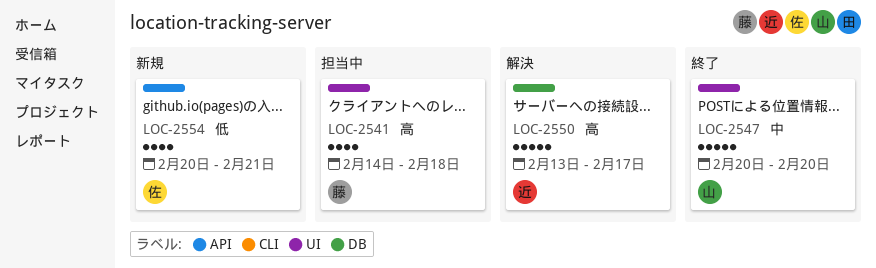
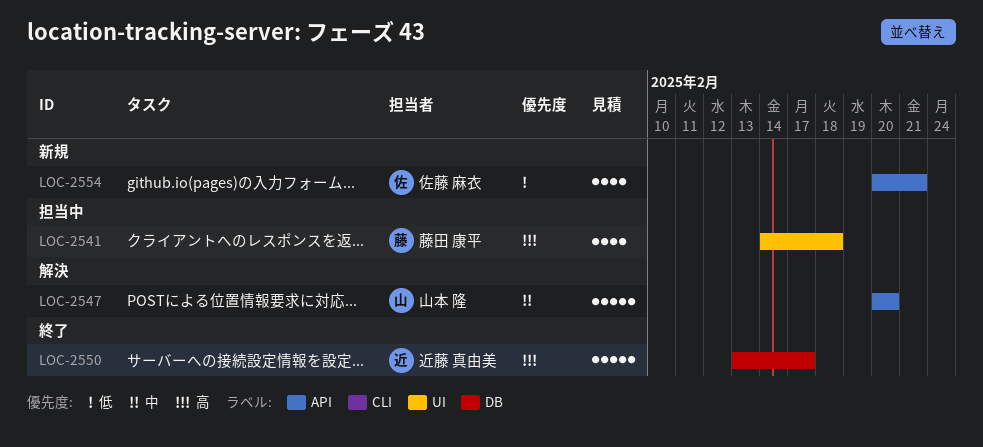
LOC-2547, status: 終了 -> 解決
LOC-2547, label: UI -> API
LOC-2550, status: 解決 -> 終了

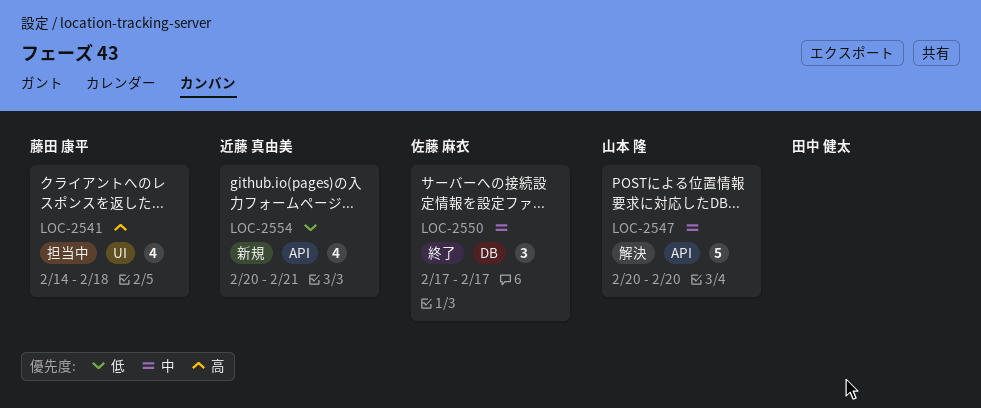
LOC-2550, owner: 近藤 真由美 -> 佐藤 麻衣
LOC-2550, priority: 高 -> 中
LOC-2550, estimate: 5 -> 3
LOC-2550, start: Feb 13 -> Feb 17
LOC-2554, owner: 佐藤 麻衣 -> 近藤 真由美

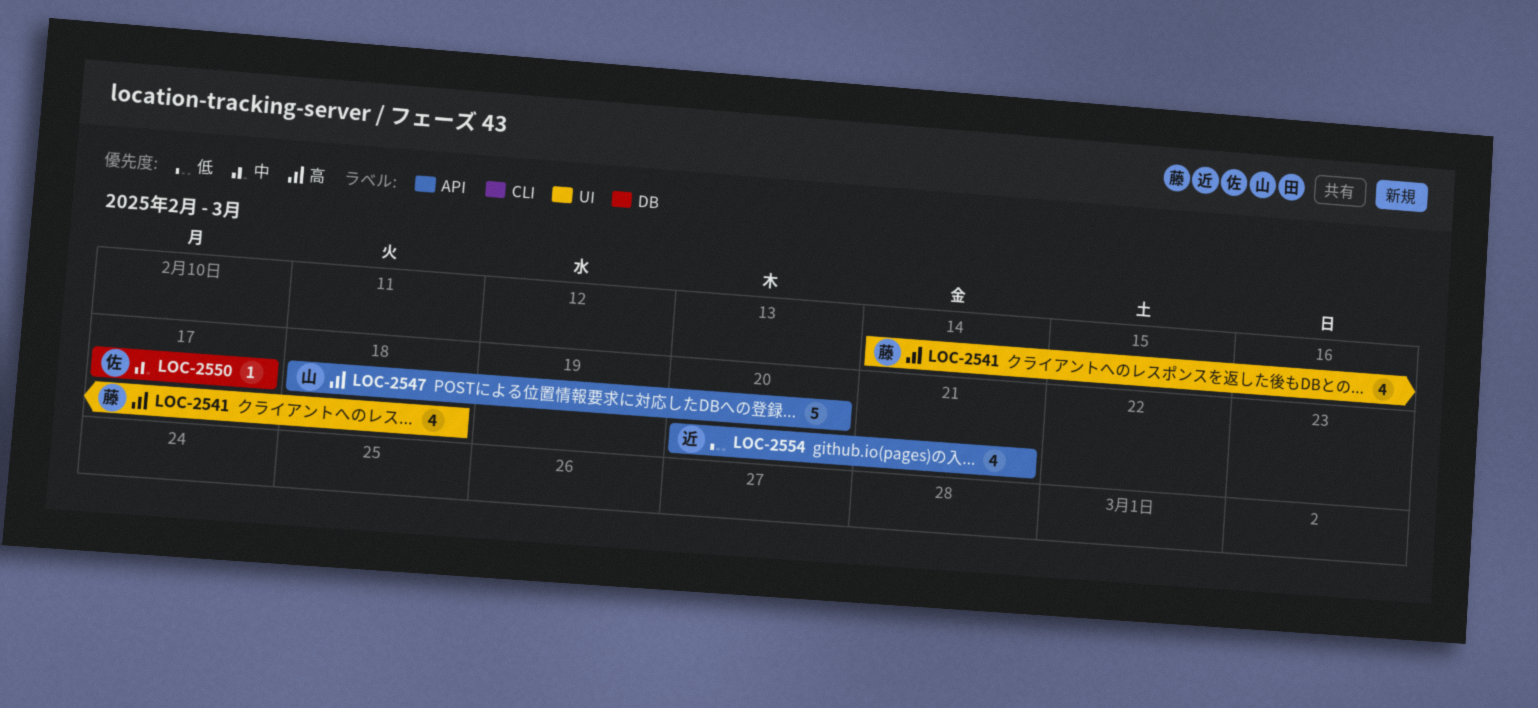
LOC-2547, priority: 中 -> 高
LOC-2547, start: Feb 20 -> Feb 18
LOC-2550, estimate: 3 -> 1

